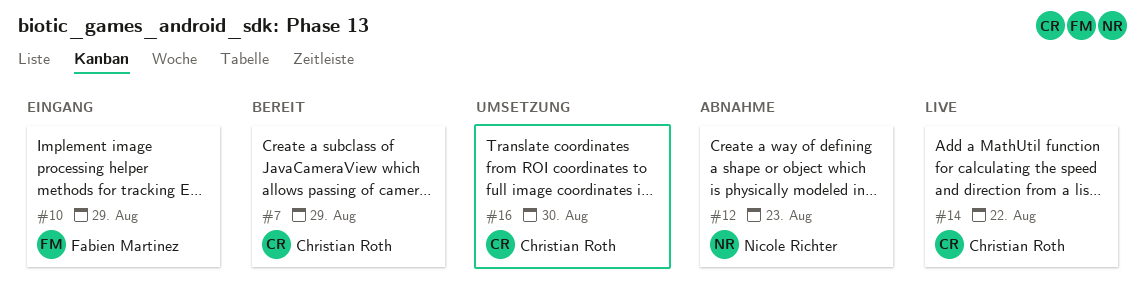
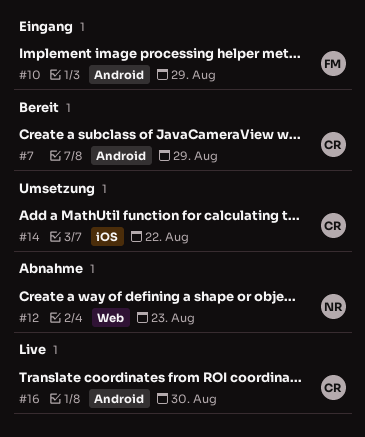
#14, status: Live -> Umsetzung
#16, status: Umsetzung -> Live

